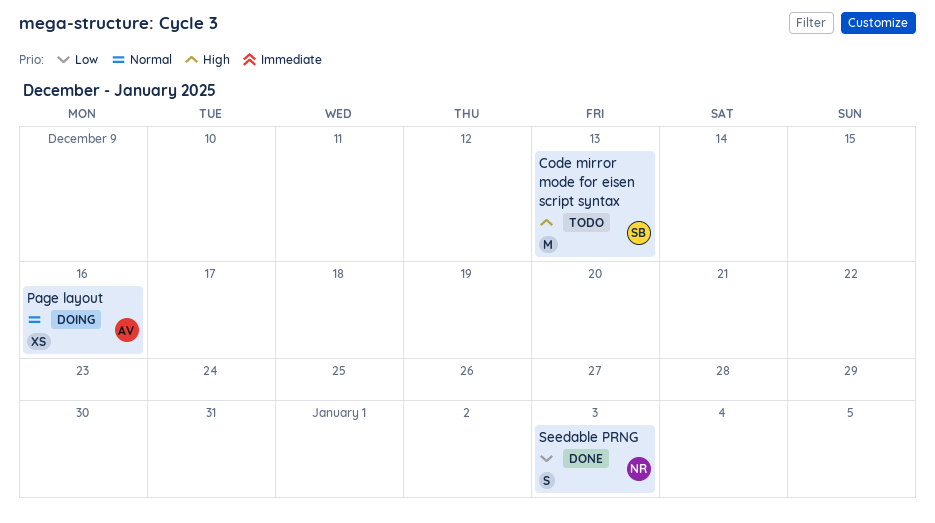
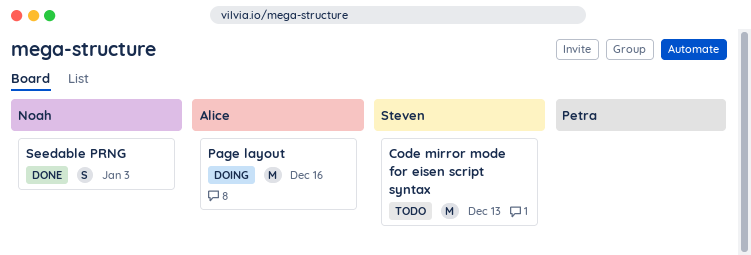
Page layout, estimate: XS -> M

